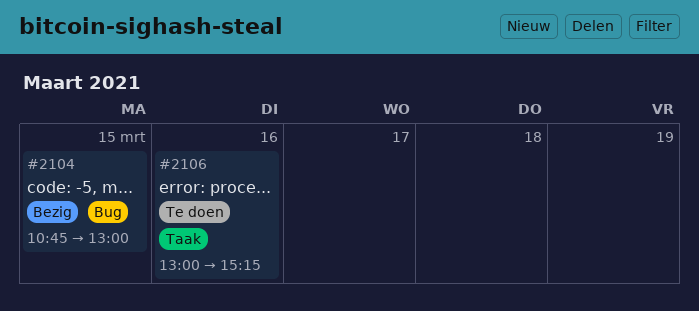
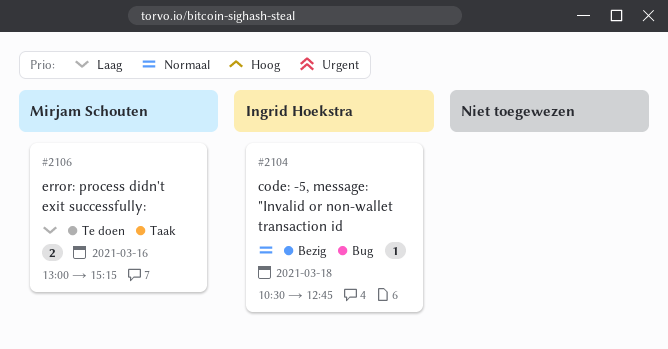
#2104, day: Mar 15 -> Mar 18
#2104, begins: 10:45 -> 10:30
#2104, ends: 13:00 -> 12:45

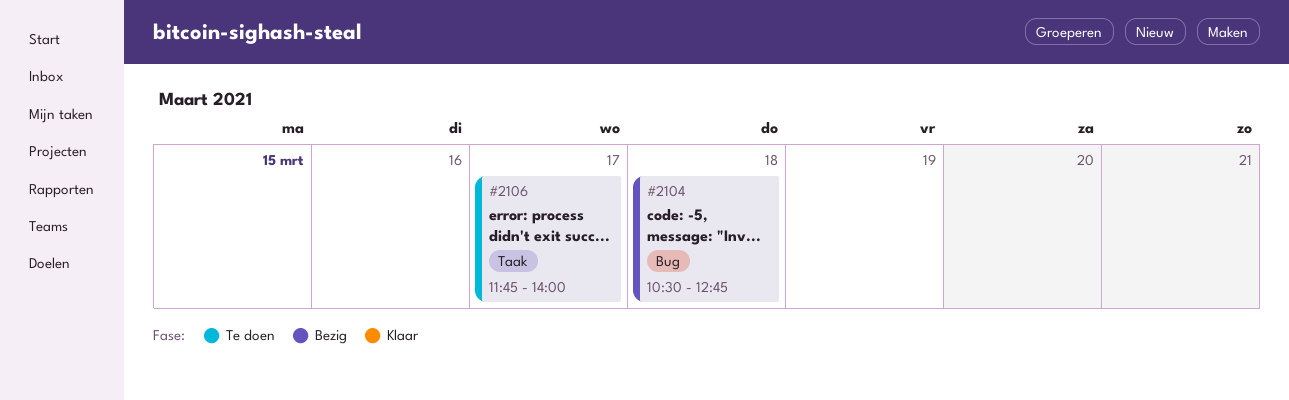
#2106, day: Mar 16 -> Mar 17
#2106, begins: 13:00 -> 11:45
#2106, ends: 15:15 -> 14:00

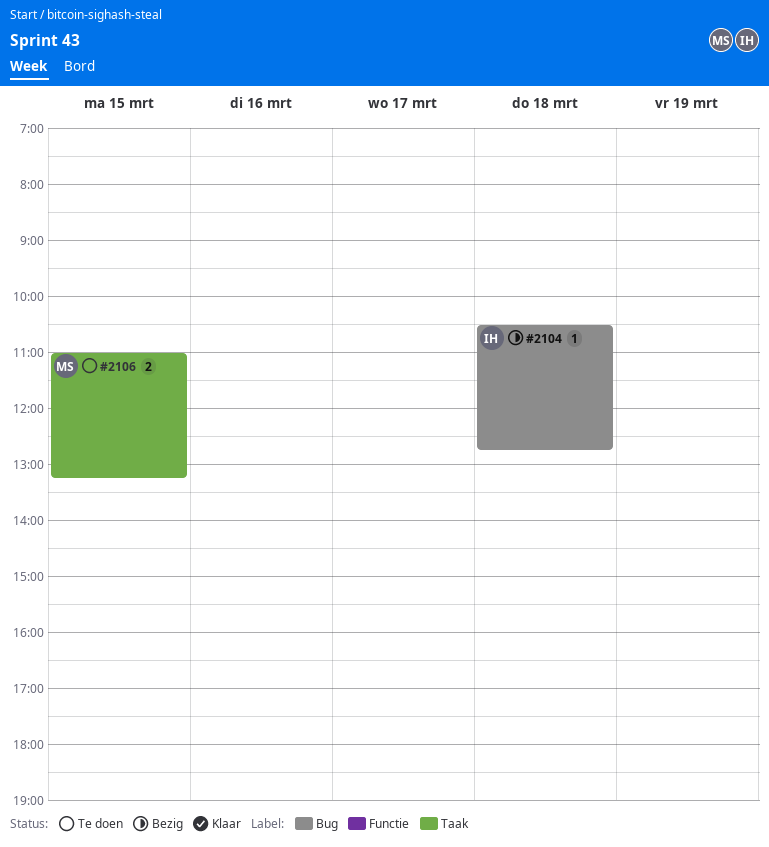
#2106, day: Mar 17 -> Mar 15
#2106, begins: 11:45 -> 11:00
#2106, ends: 14:00 -> 13:15

